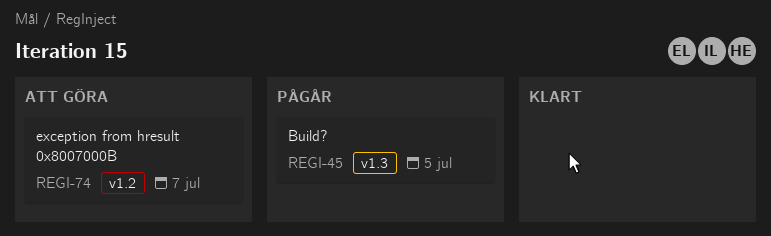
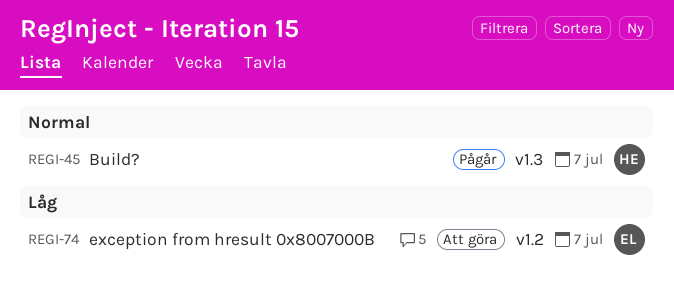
REGI-45, due: Jul 5 -> Jul 7

